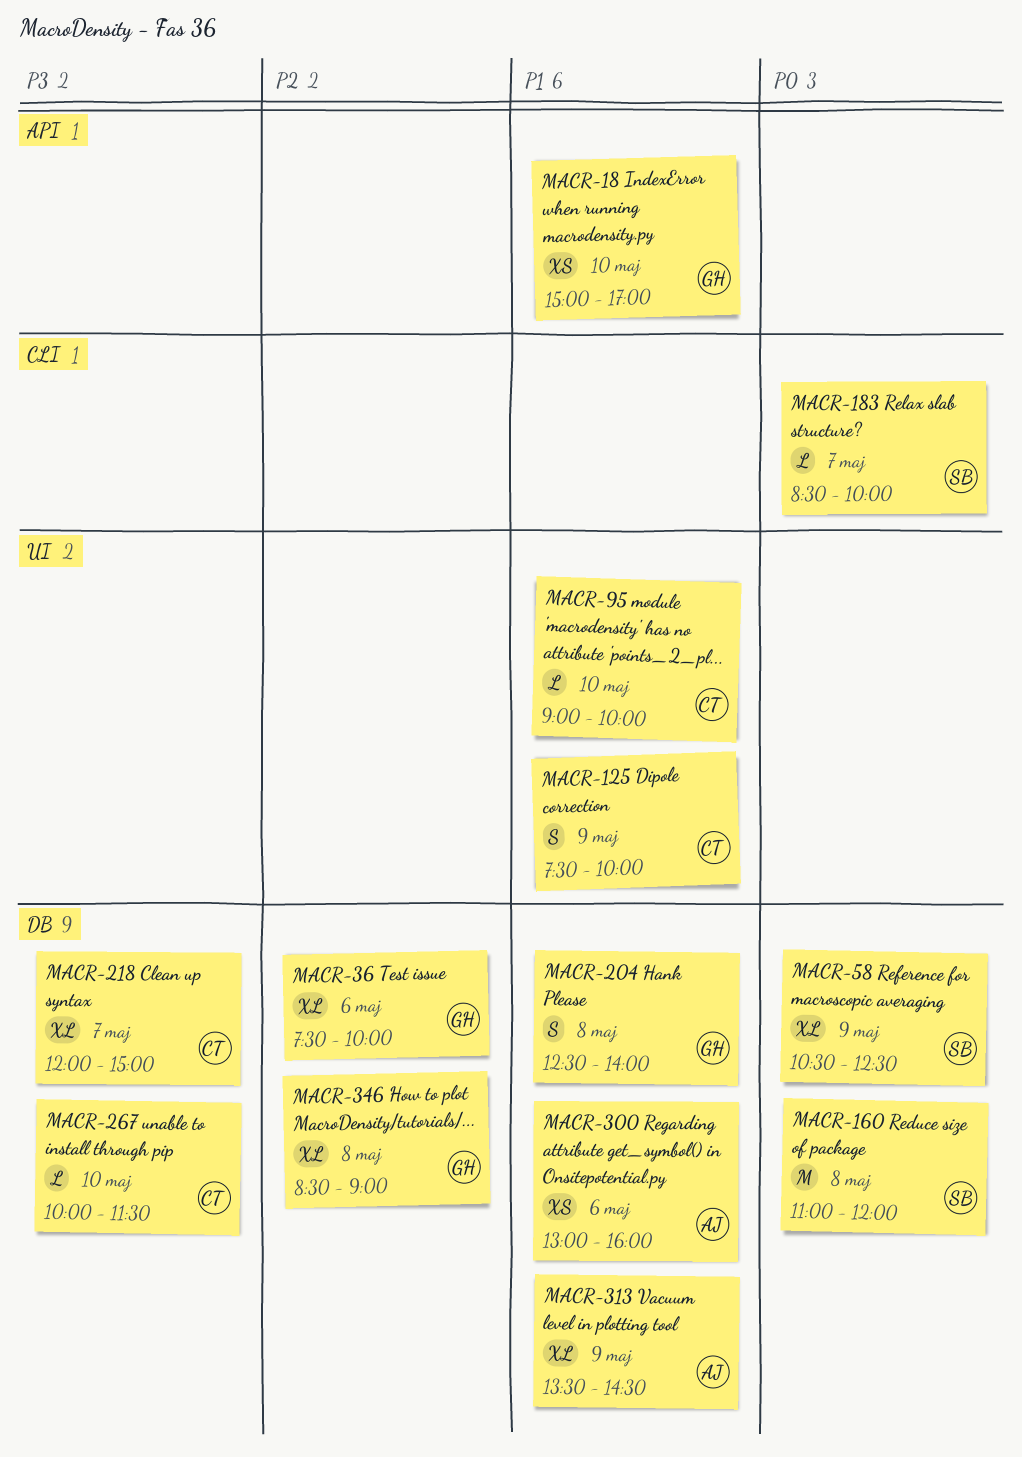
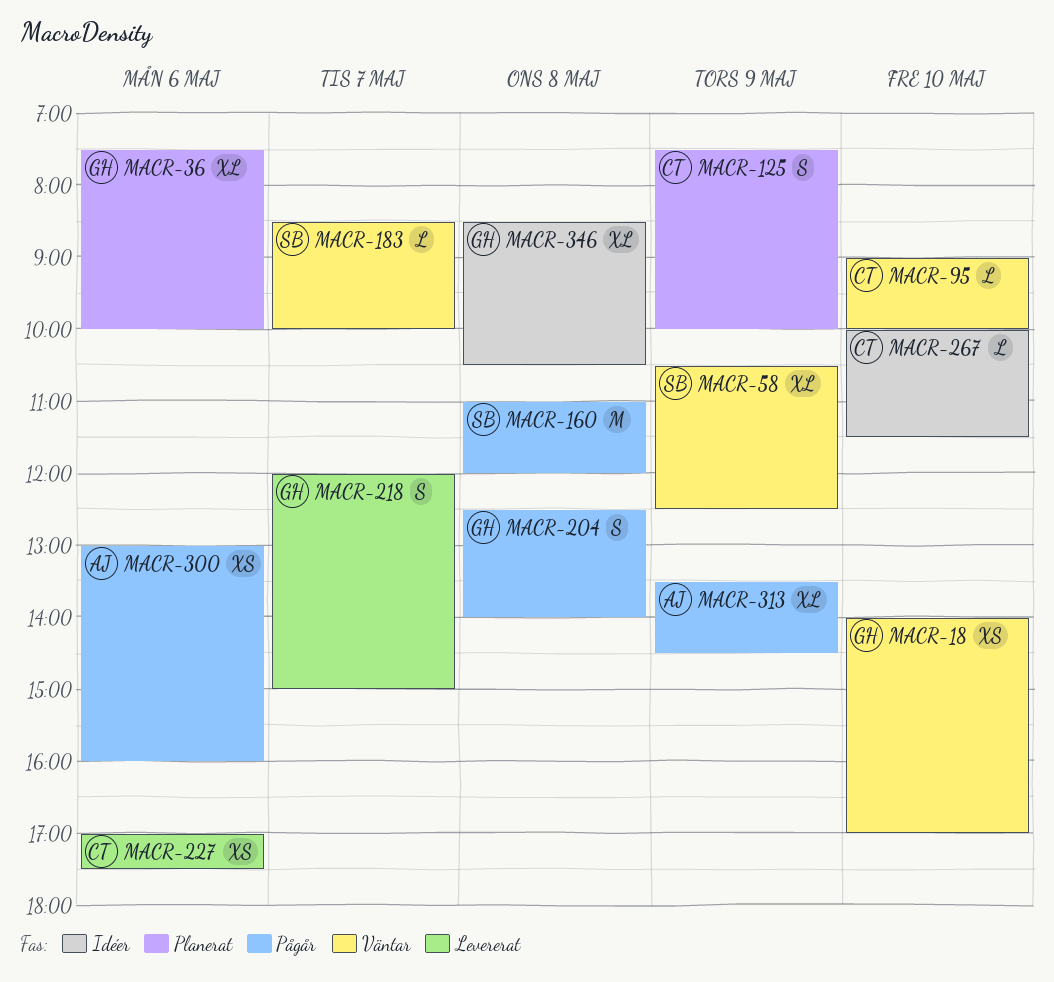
MACR-18, begins: 15:00 -> 14:00
MACR-218, owner: CT -> GH
MACR-218, estimate: XL -> S
MACR-227: none -> present
MACR-346, ends: 09:00 -> 10:30

